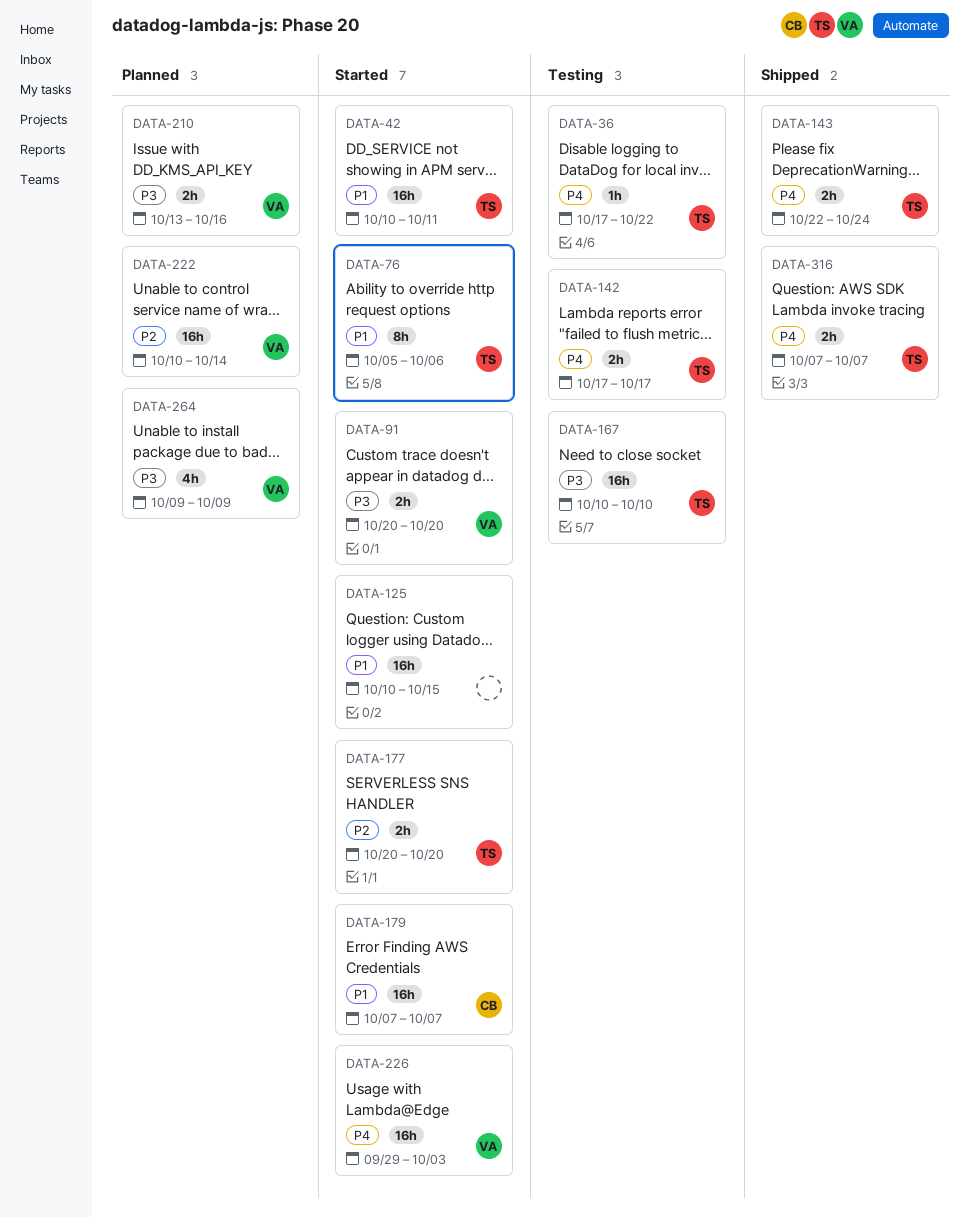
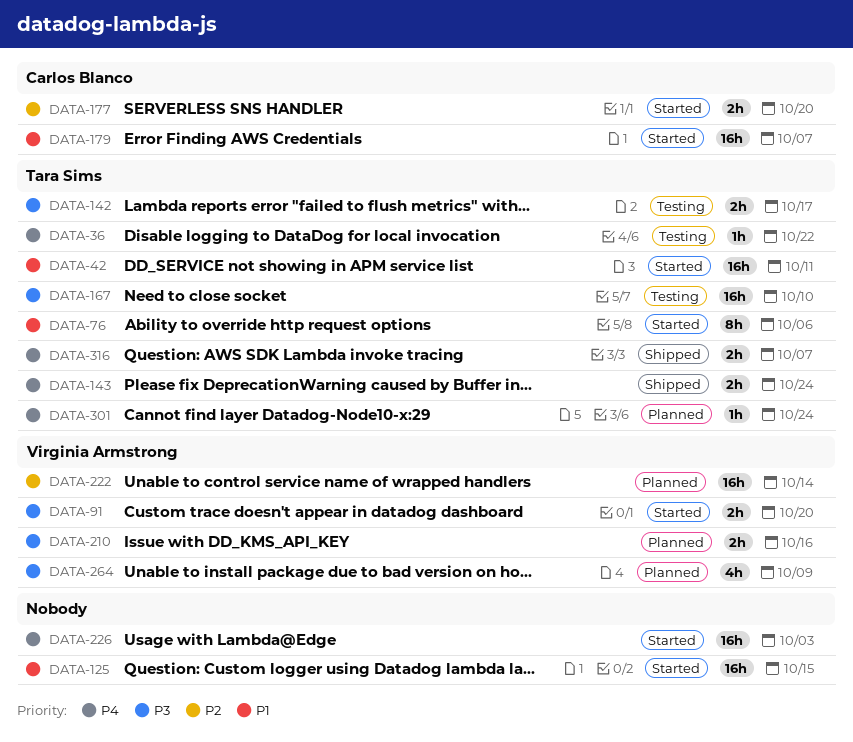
DATA-142, priority: P4 -> P3
DATA-177, owner: Tara Sims -> Carlos Blanco
DATA-226, owner: Virginia Armstrong -> none
DATA-301: none -> present

